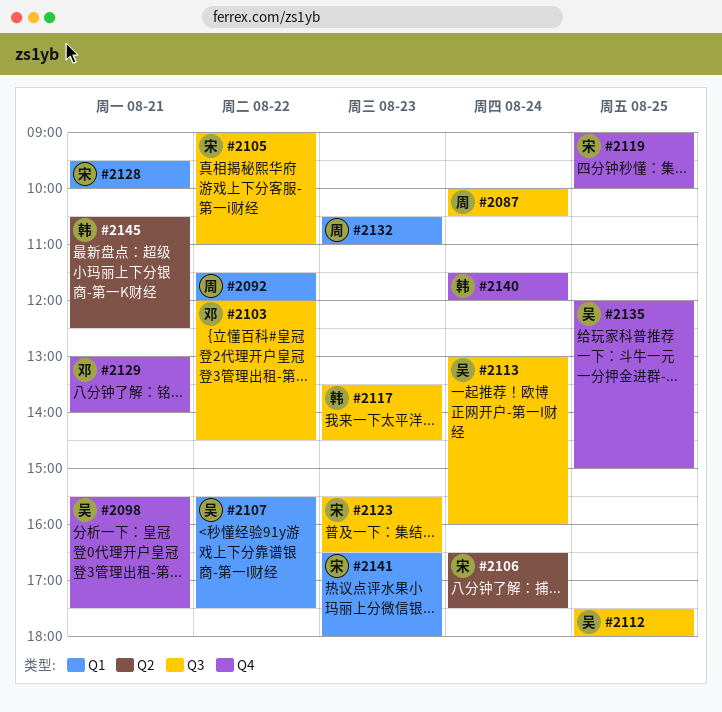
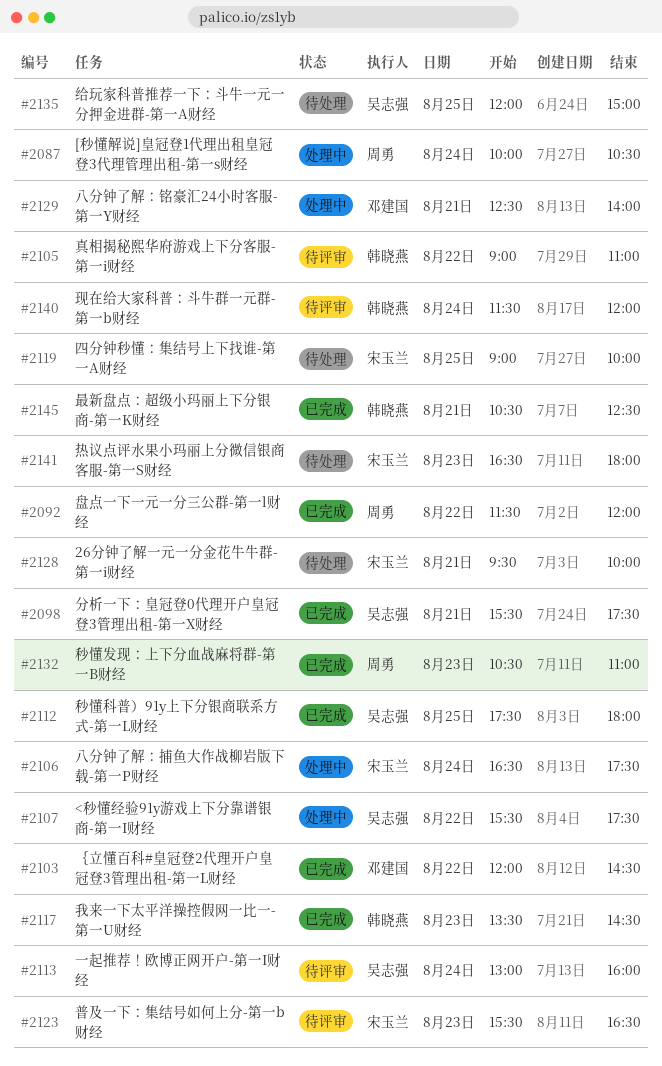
#2105, owner: 宋玉兰 -> 韩晓燕
#2129, begins: 13:00 -> 12:30

